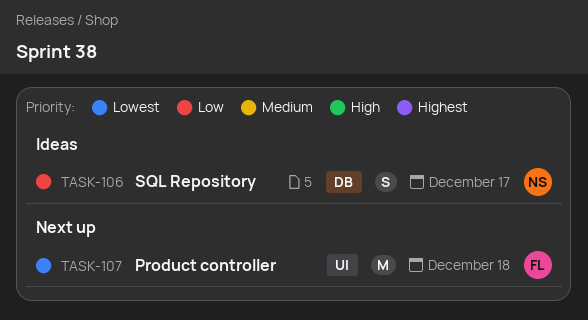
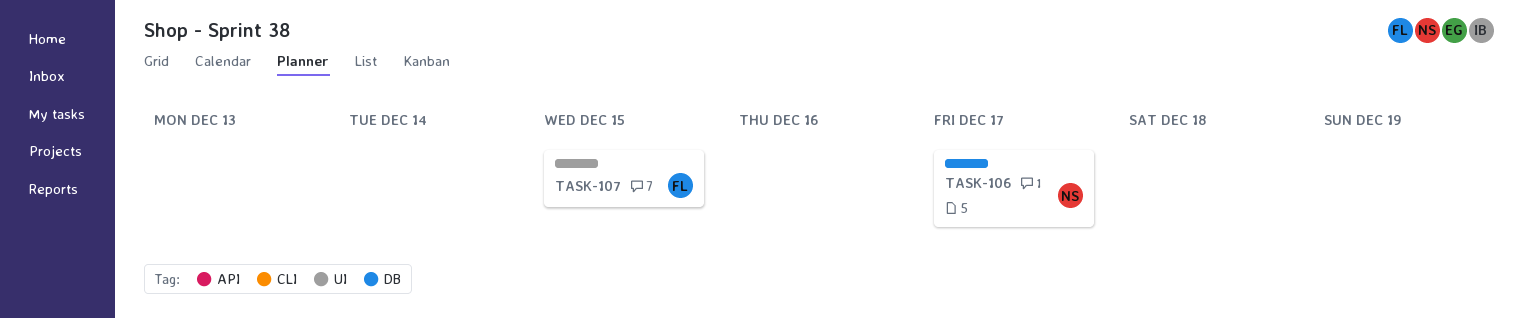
TASK-107, due: Dec 18 -> Dec 15

